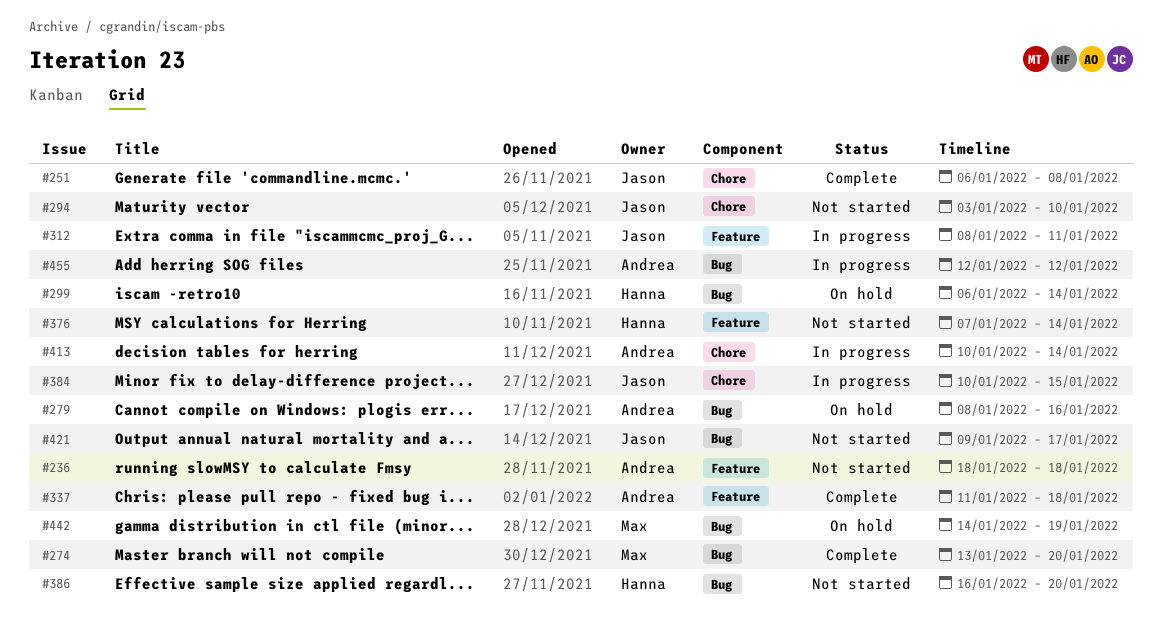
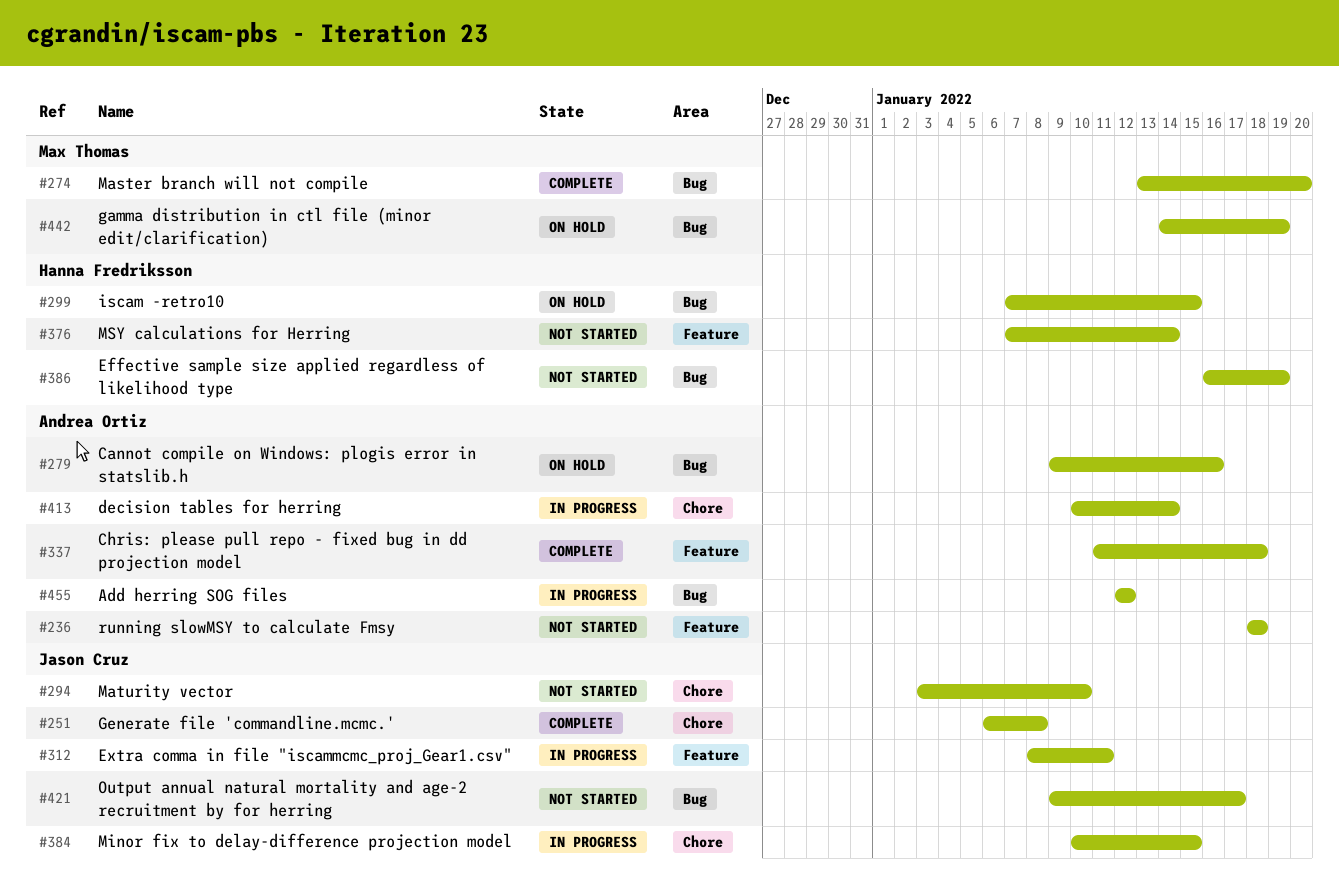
#279, start: Jan 8 -> Jan 9
#299, start: Jan 6 -> Jan 7
#299, due: Jan 14 -> Jan 15
#386, due: Jan 20 -> Jan 19

